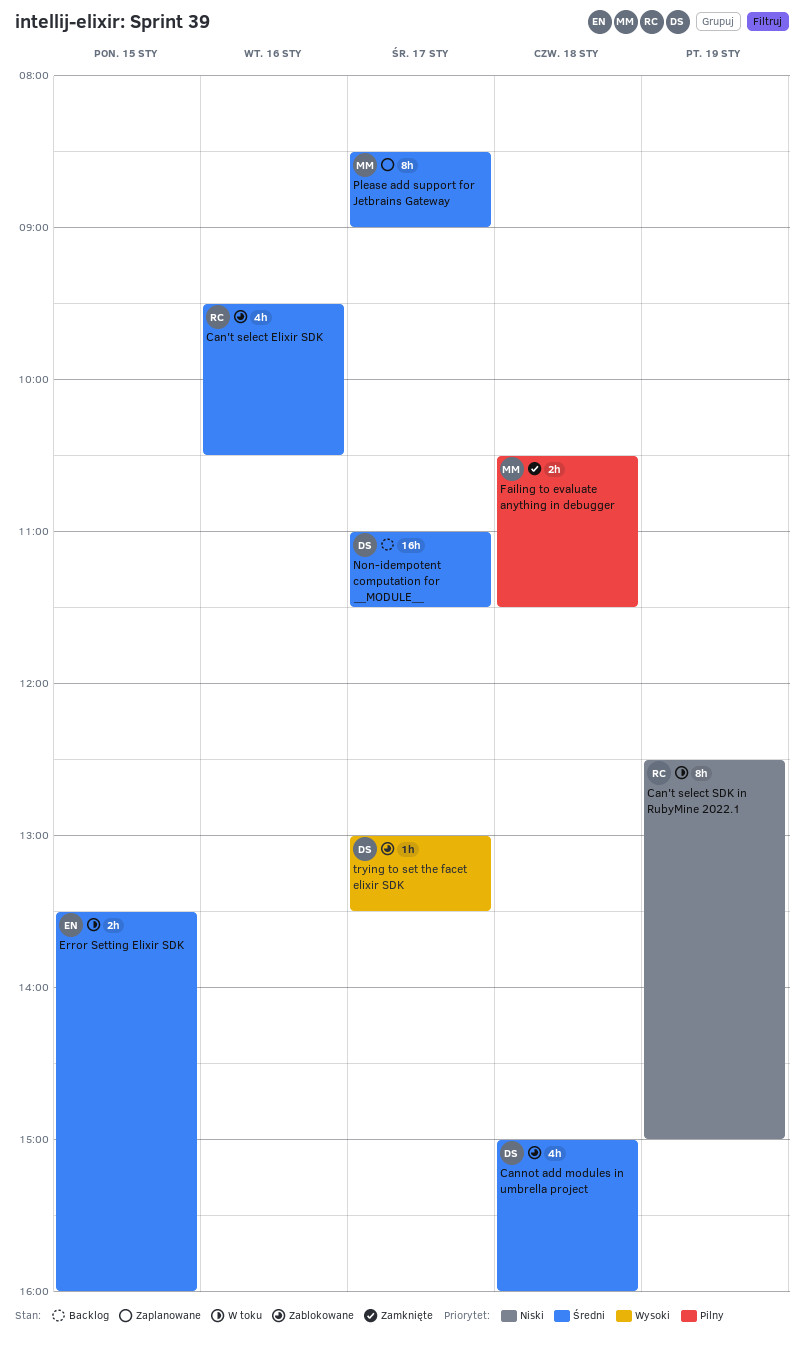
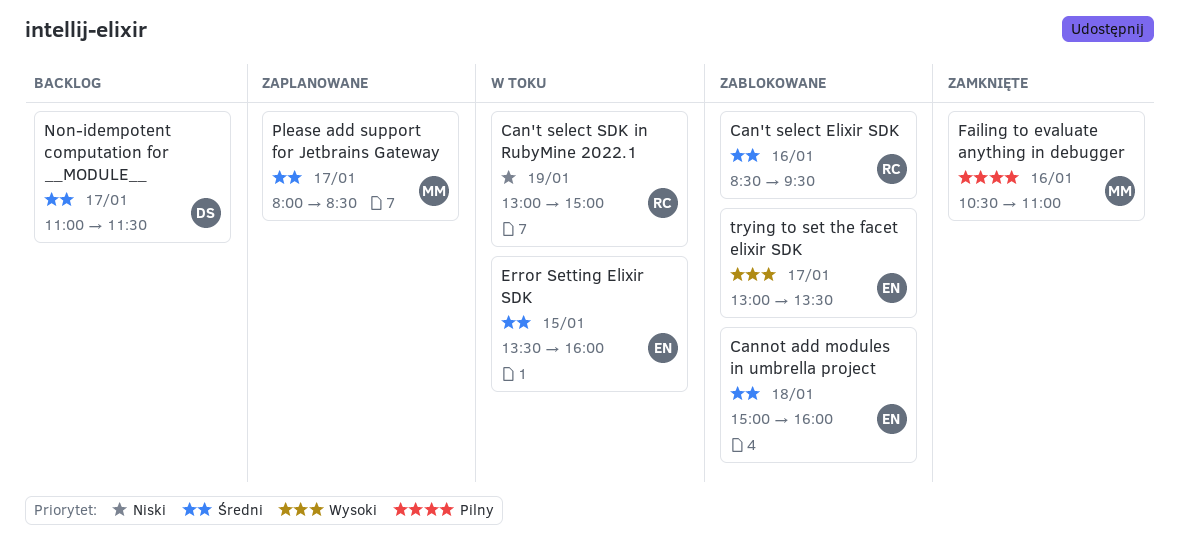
Can't select Elixir SDK, begins: 09:30 -> 08:30
Can't select Elixir SDK, ends: 10:30 -> 09:30
Can't select SDK in RubyMine 2022.1, begins: 12:30 -> 13:00
Cannot add modules in umbrella project, owner: DS -> EN
Failing to evaluate anything in debugger, day: Jan 18 -> Jan 16
Failing to evaluate anything in debugger, ends: 11:30 -> 11:00
Please add support for Jetbrains Gateway, begins: 08:30 -> 08:00
Please add support for Jetbrains Gateway, ends: 09:00 -> 08:30
trying to set the facet elixir SDK, owner: DS -> EN

